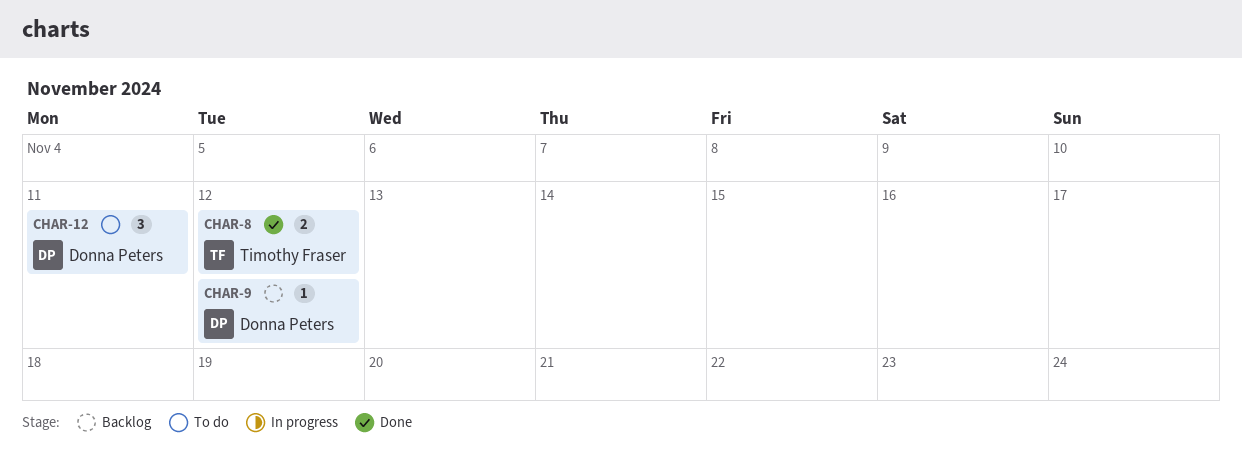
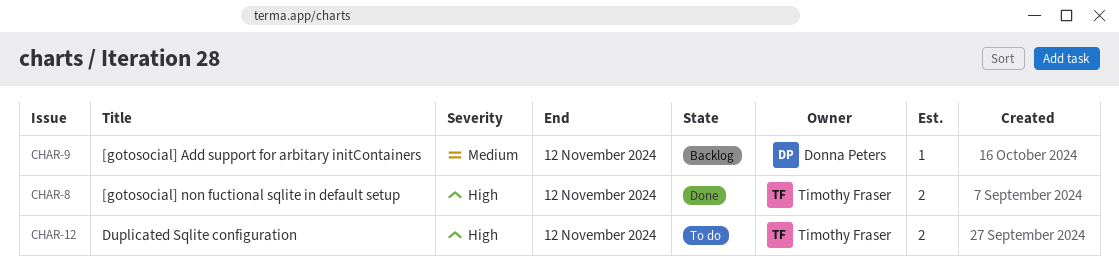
CHAR-12, owner: Donna Peters -> Timothy Fraser
CHAR-12, estimate: 3 -> 2
CHAR-12, due: Nov 11 -> Nov 12

